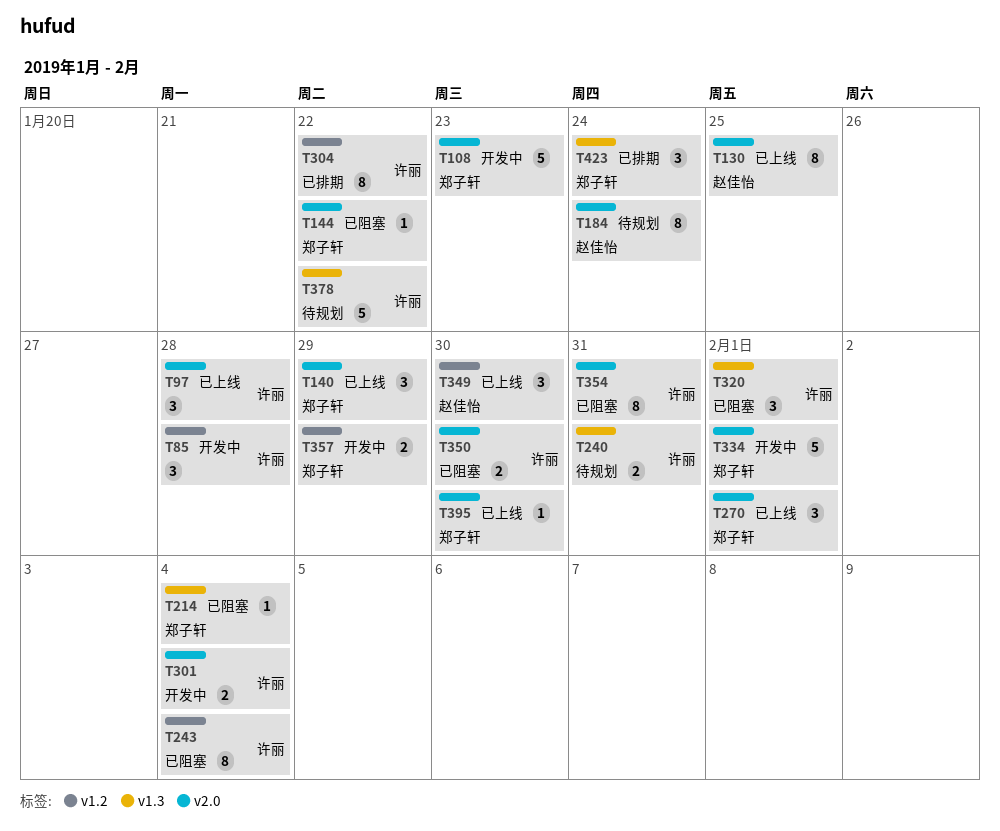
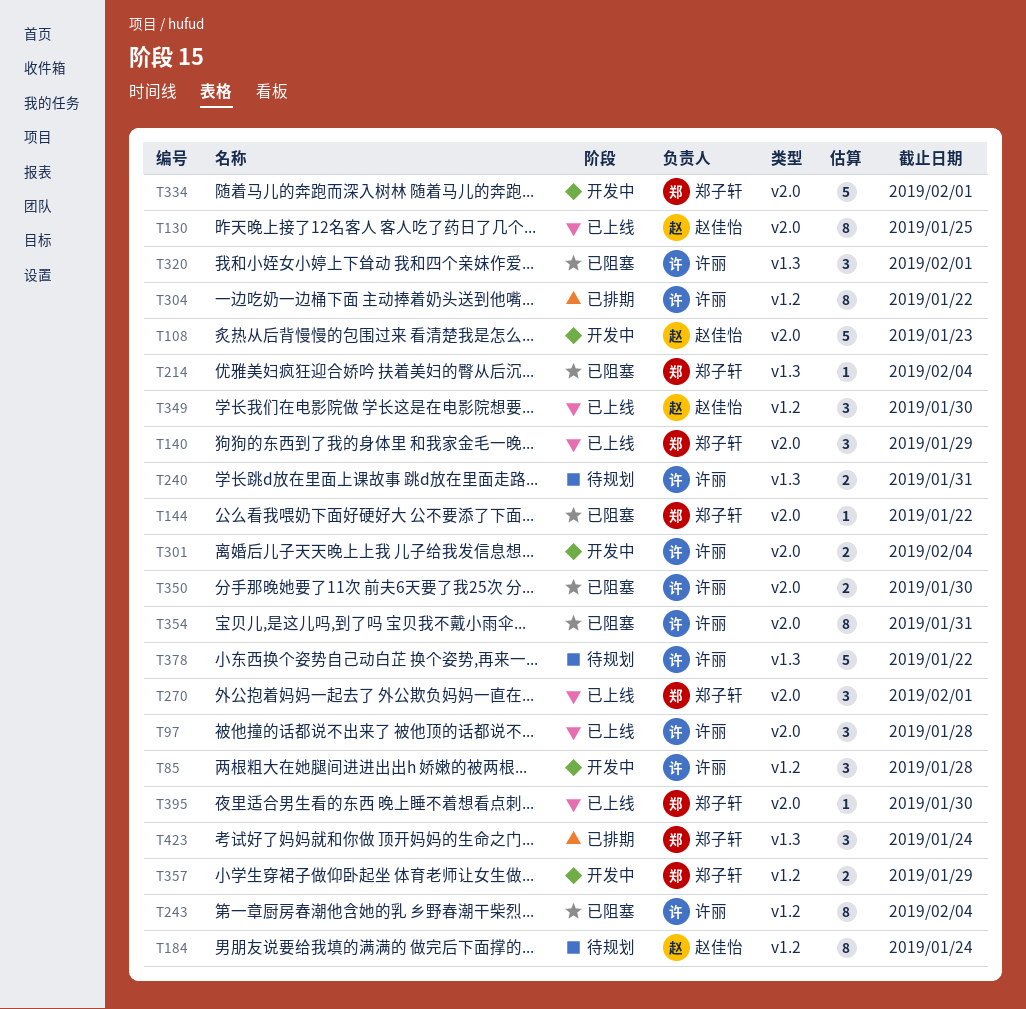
T108, owner: 郑子轩 -> 赵佳怡
T184, label: v2.0 -> v1.2

